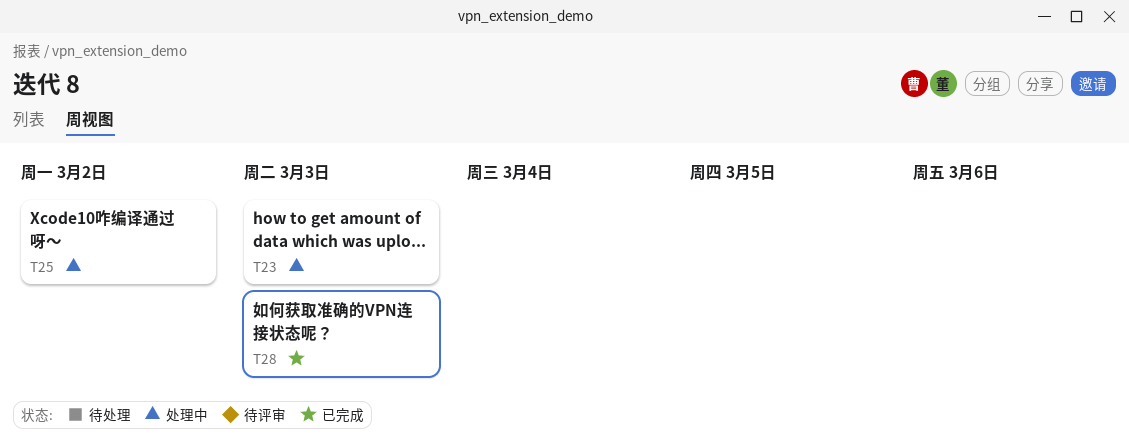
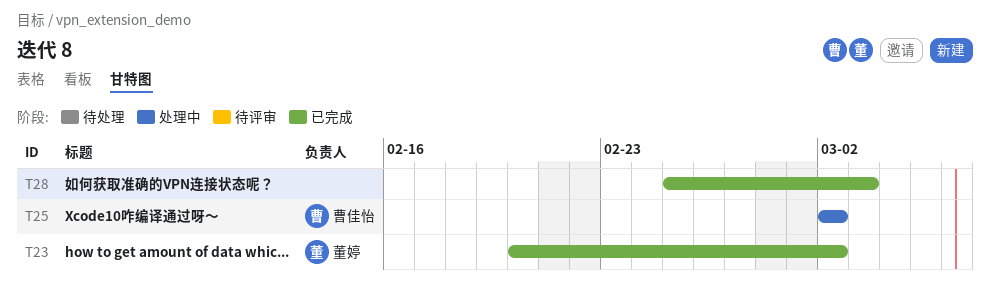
T23, status: 处理中 -> 已完成
T23, due: Mar 3 -> Mar 2

